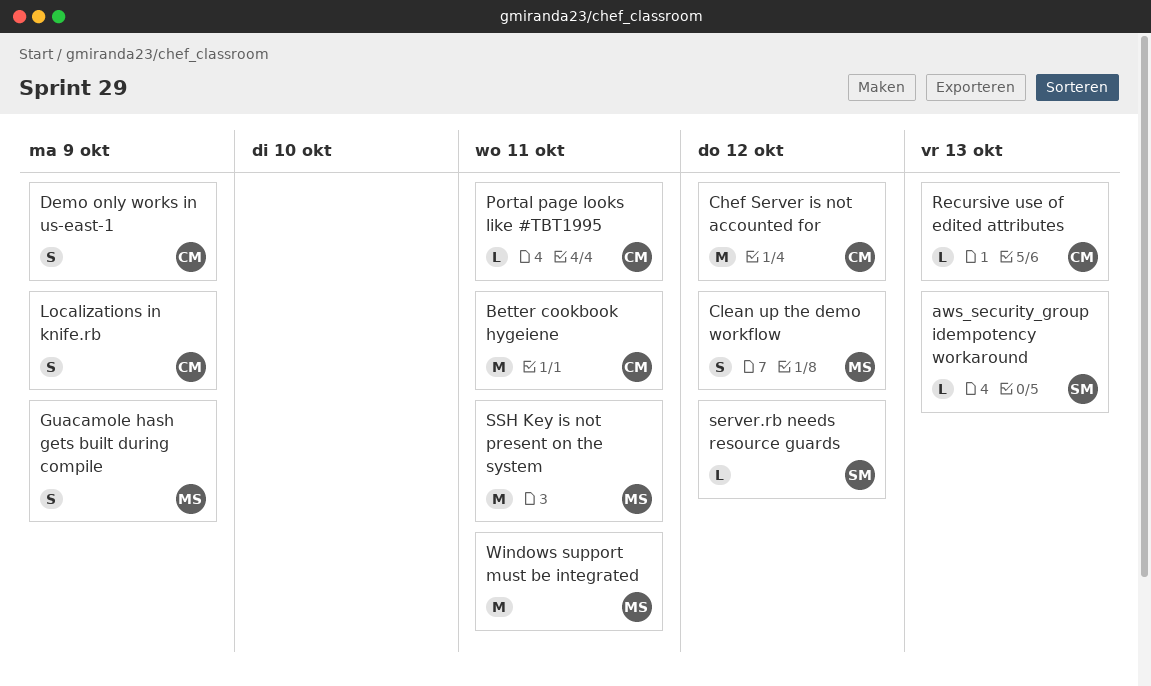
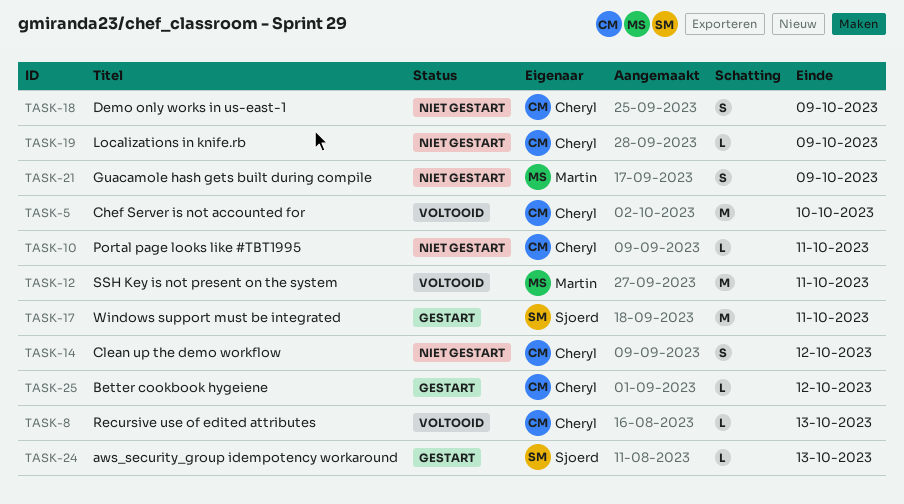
Better cookbook hygeiene, estimate: M -> L
Better cookbook hygeiene, due: Oct 11 -> Oct 12
Chef Server is not accounted for, due: Oct 12 -> Oct 10
Clean up the demo workflow, owner: Martin -> Cheryl
Localizations in knife.rb, estimate: S -> L
server.rb needs resource guards: present -> none
Windows support must be integrated, owner: Martin -> Sjoerd

